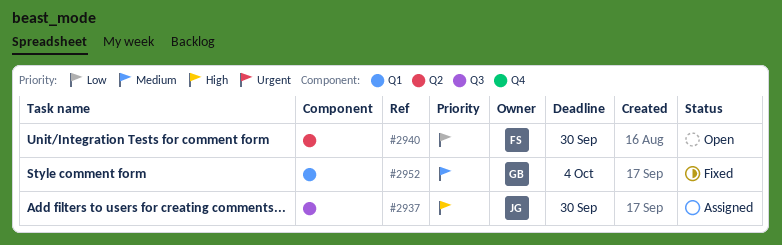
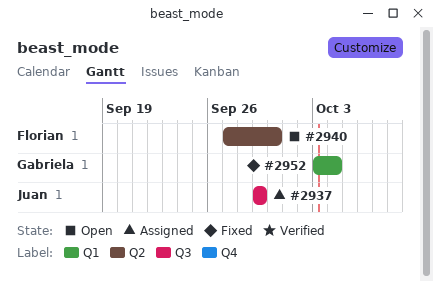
#2937, due: Sep 30 -> Sep 29

